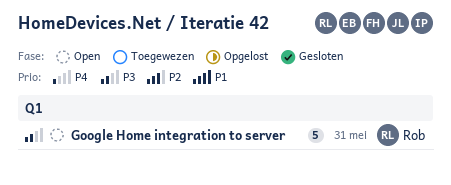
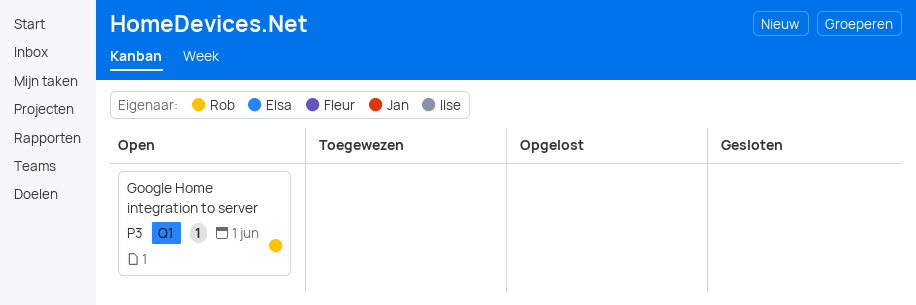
Google Home integration to server, estimate: 5 -> 1
Google Home integration to server, due: May 31 -> Jun 1

